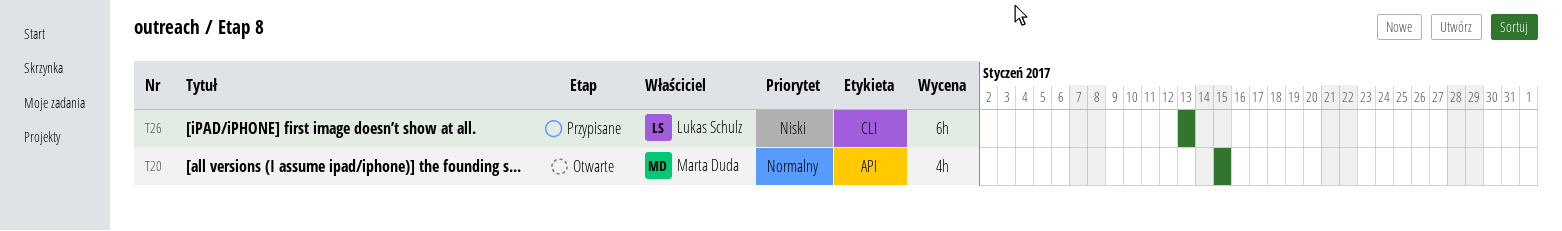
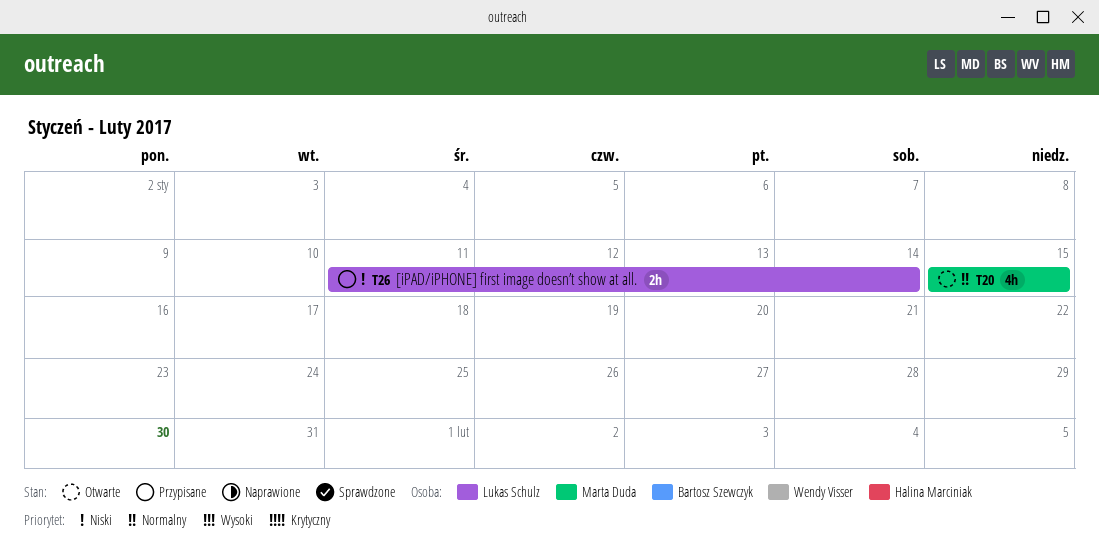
T26, estimate: 6h -> 2h
T26, start: Jan 13 -> Jan 11
T26, due: Jan 13 -> Jan 14

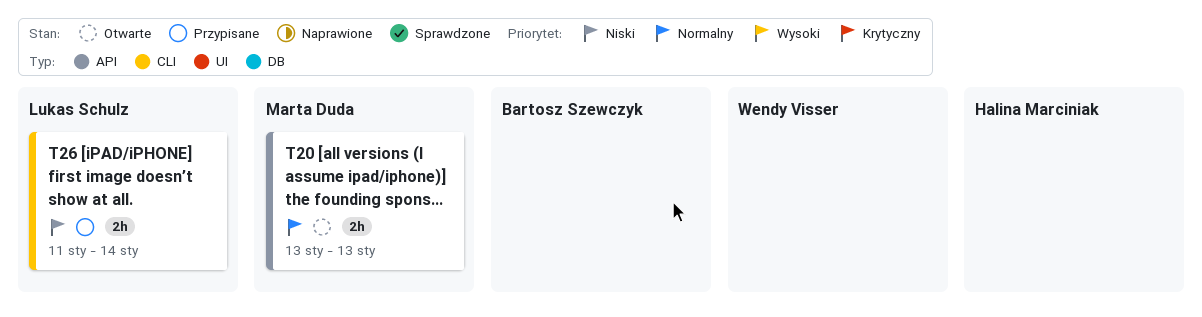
T20, estimate: 4h -> 2h
T20, start: Jan 15 -> Jan 13
T20, due: Jan 15 -> Jan 13

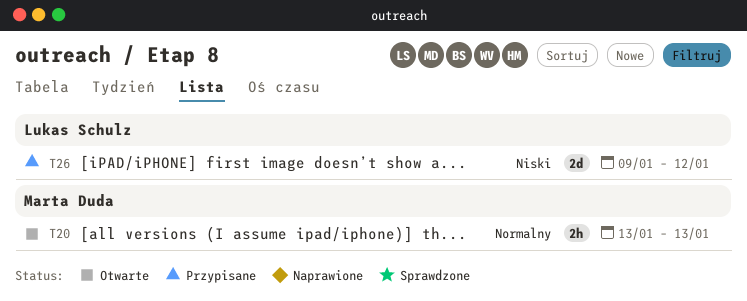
T26, estimate: 2h -> 2d
T26, start: Jan 11 -> Jan 9
T26, due: Jan 14 -> Jan 12

